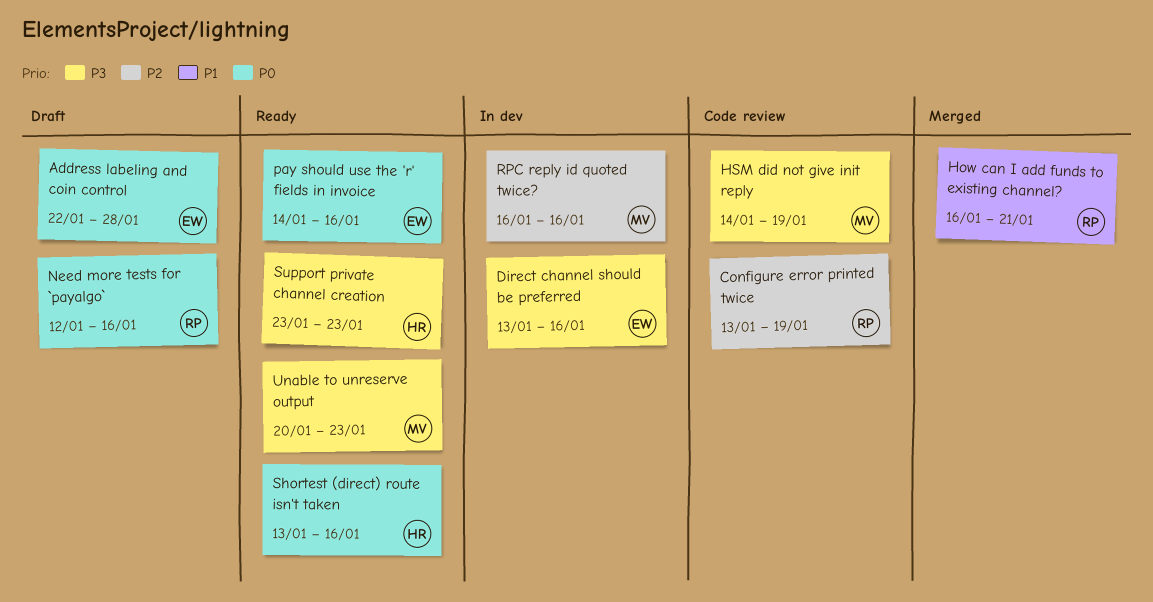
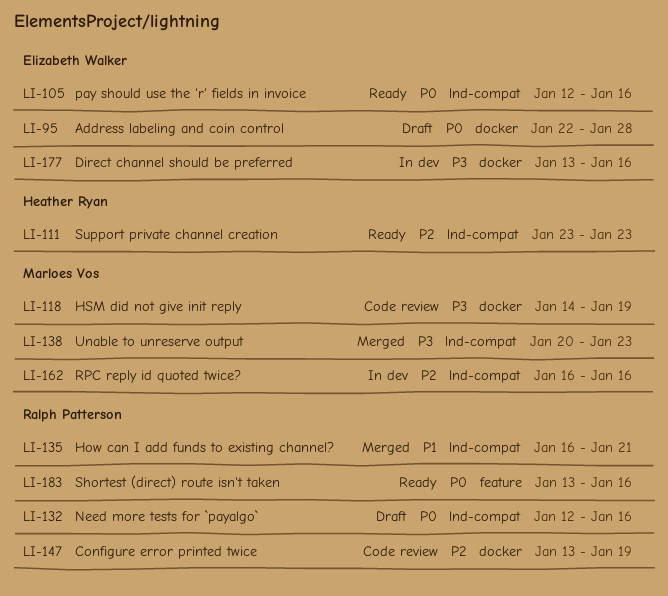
pay should use the 'r' fields in invoice, start: Jan 14 -> Jan 12
Shortest (direct) route isn't taken, owner: Heather Ryan -> Ralph Patterson
Support private channel creation, priority: P3 -> P2
Unable to unreserve output, status: Ready -> Merged

